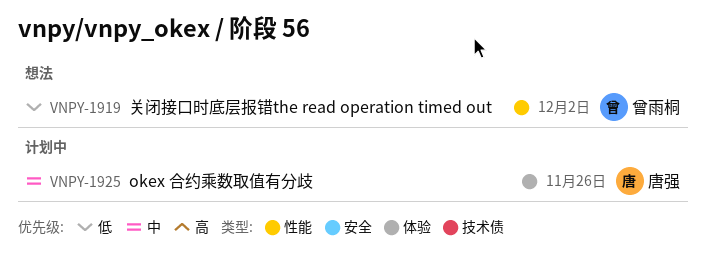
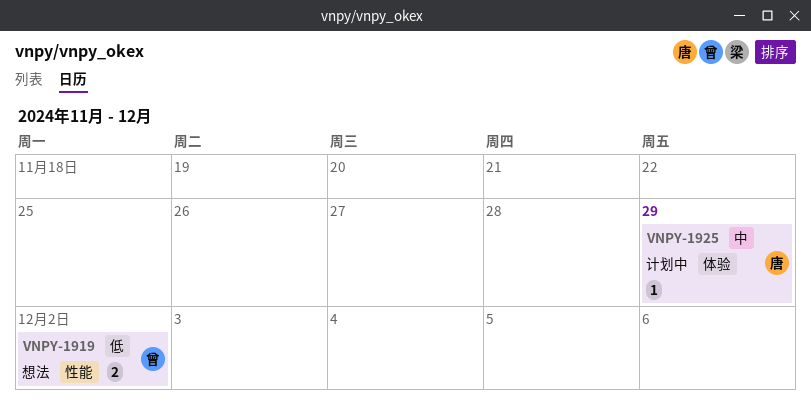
VNPY-1925, due: Nov 26 -> Nov 29

